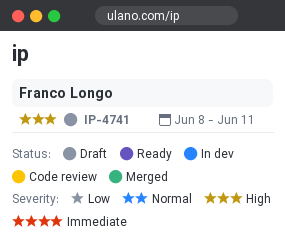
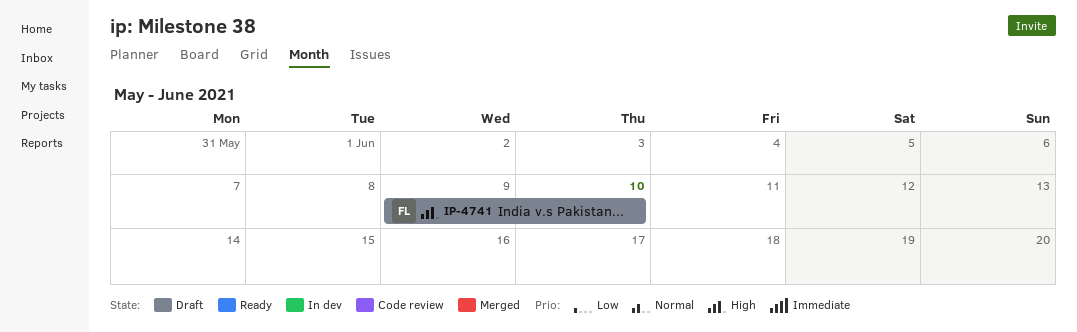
IP-4741, start: Jun 8 -> Jun 9
IP-4741, due: Jun 11 -> Jun 10

